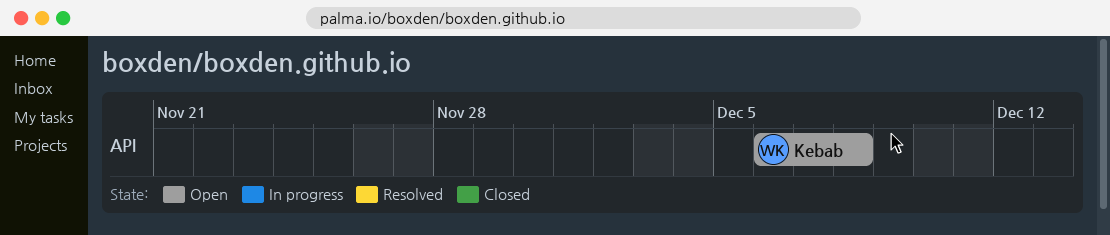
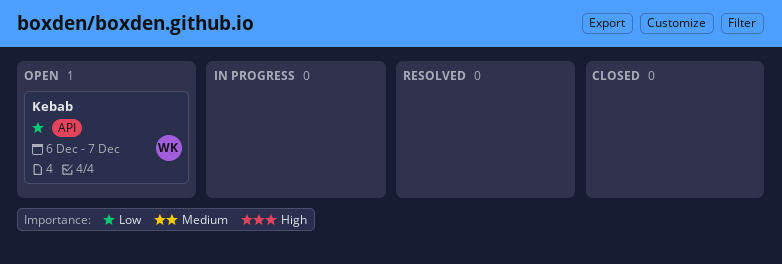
Kebab, due: Dec 8 -> Dec 7

